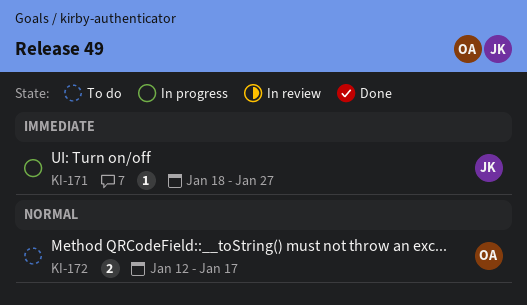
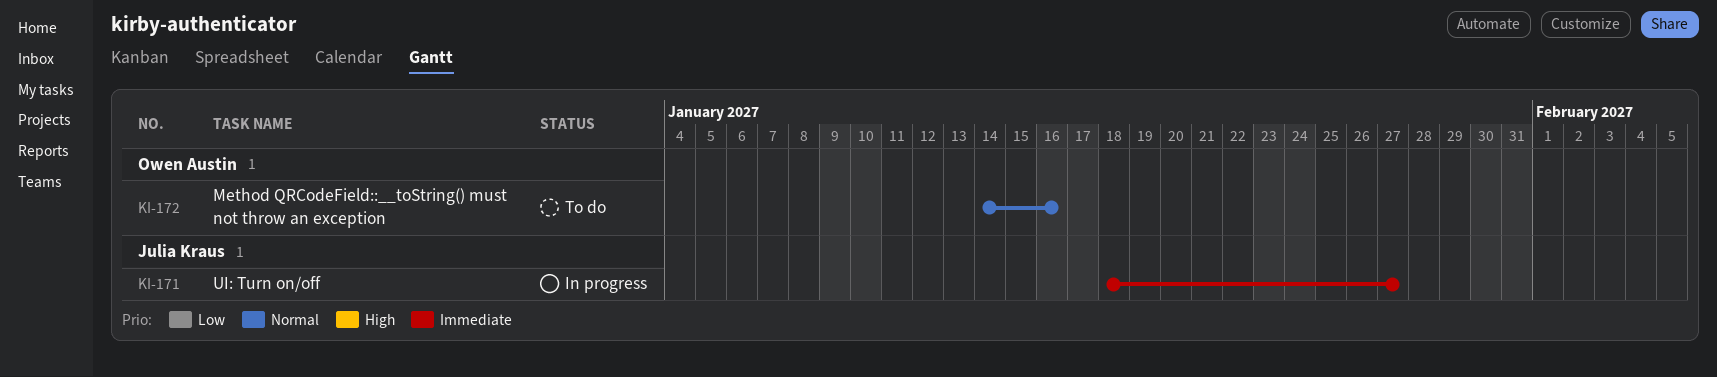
KI-172, start: Jan 12 -> Jan 14
KI-172, due: Jan 17 -> Jan 16

